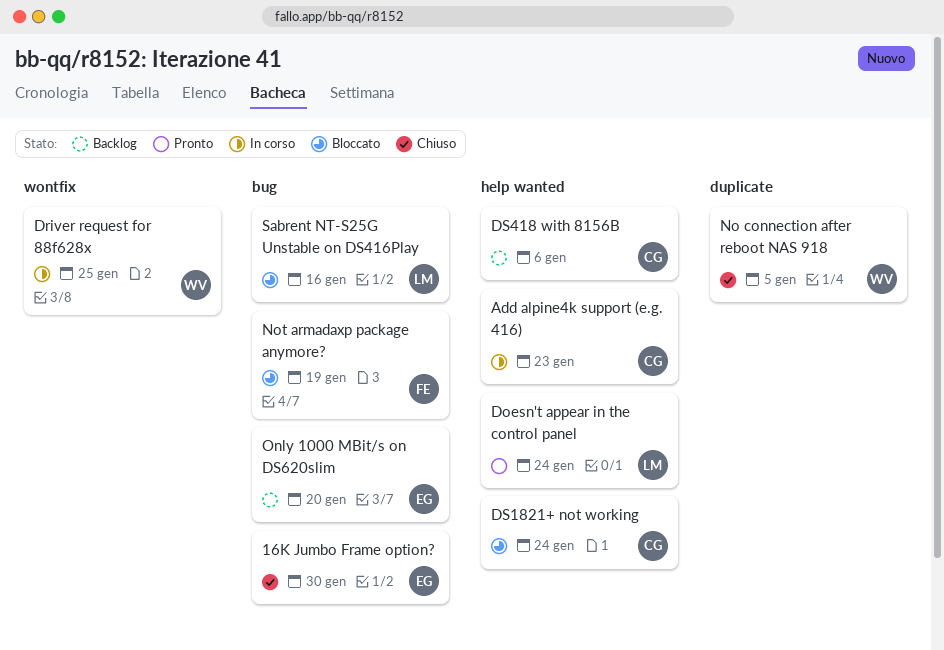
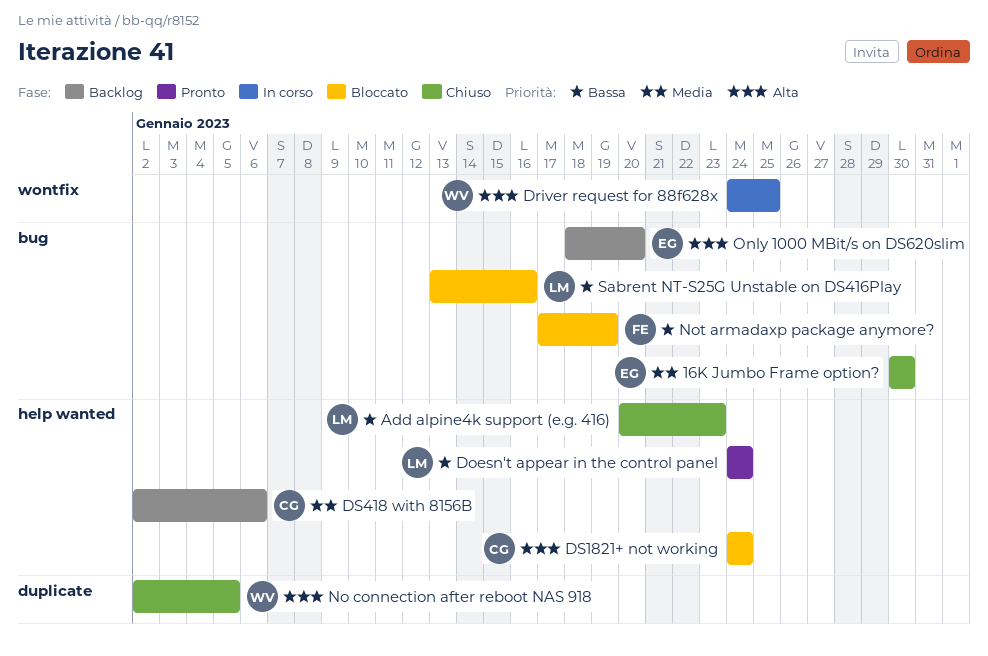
Add alpine4k support (e.g. 416), status: In corso -> Chiuso
Add alpine4k support (e.g. 416), owner: CG -> LM

